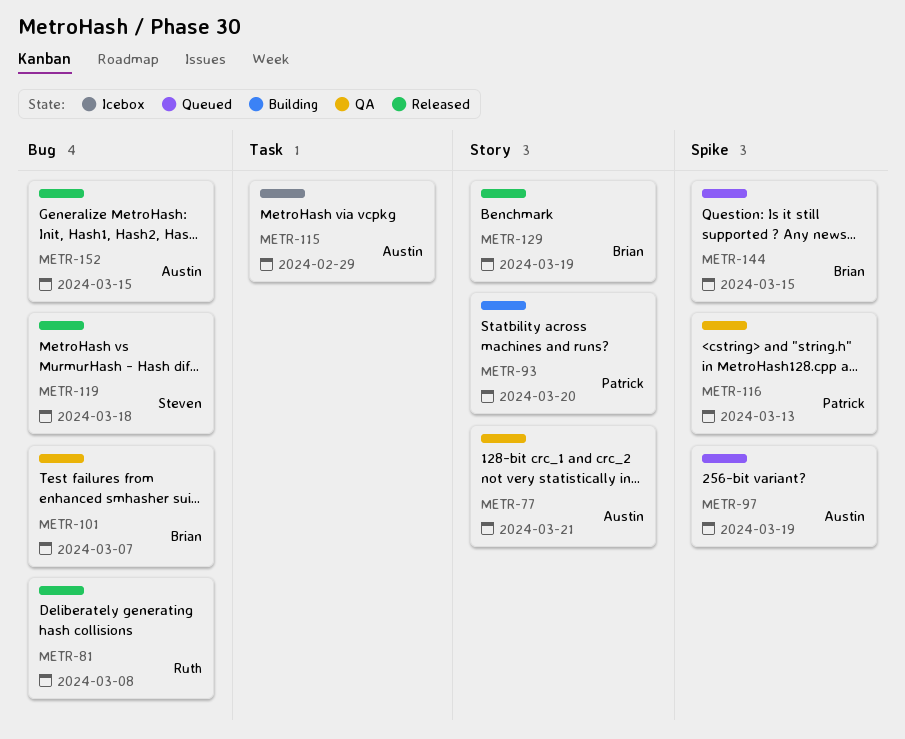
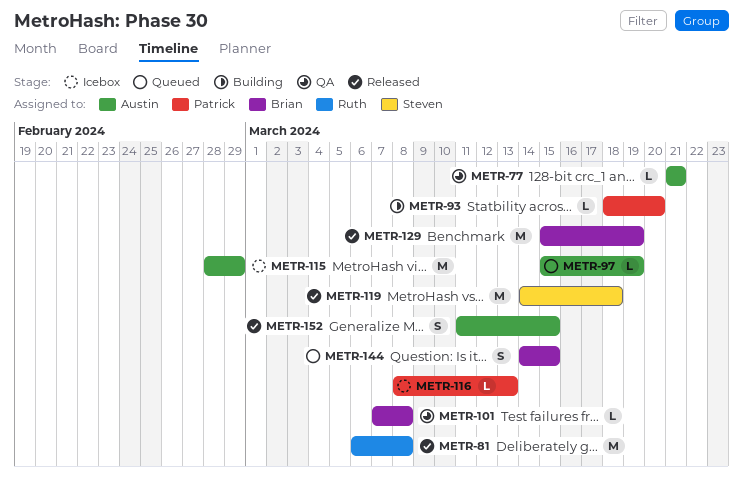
METR-101, due: Mar 7 -> Mar 8
METR-116, status: QA -> Icebox

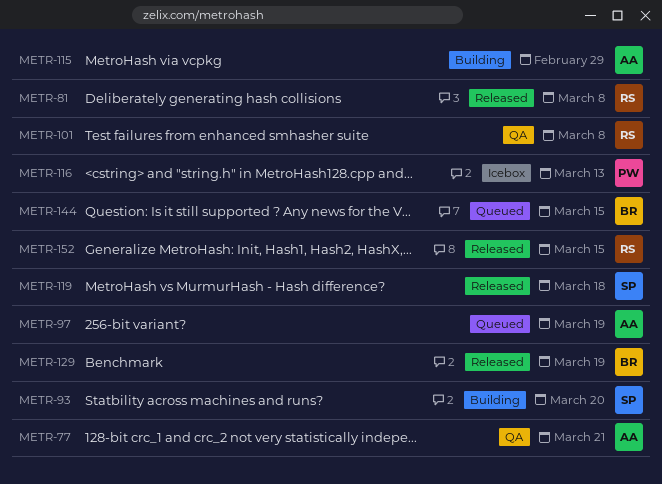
METR-93, owner: Patrick -> Steven
METR-101, owner: Brian -> Ruth
METR-115, status: Icebox -> Building
METR-152, owner: Austin -> Ruth

